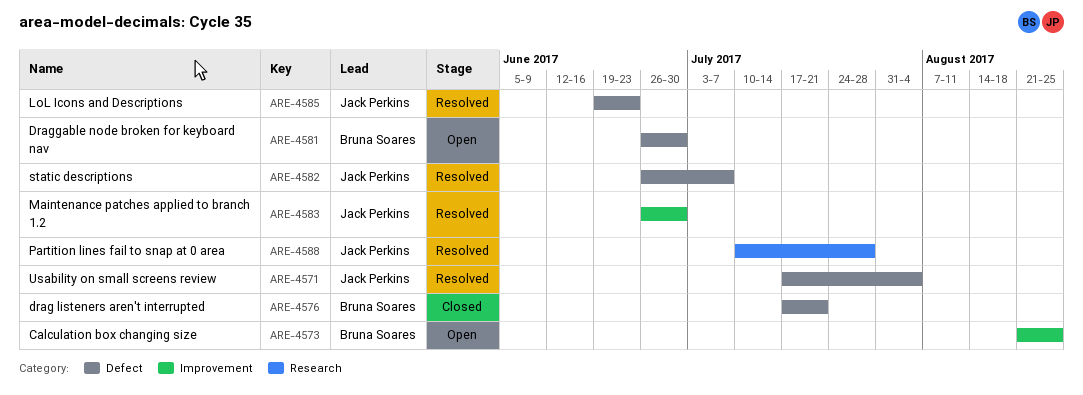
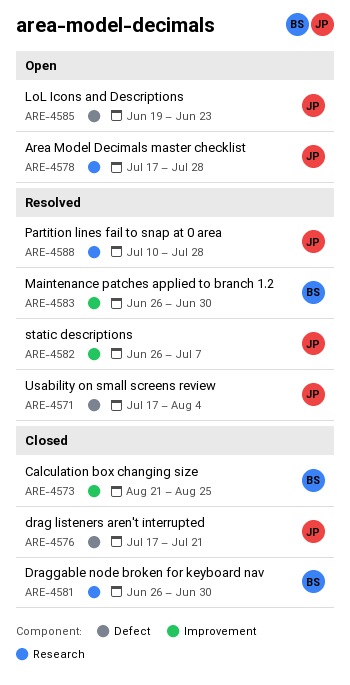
ARE-4573, status: Open -> Closed
ARE-4576, owner: Bruna Soares -> Jack Perkins
ARE-4578: none -> present
ARE-4581, status: Open -> Closed
ARE-4581, label: Defect -> Research
ARE-4582, label: Defect -> Improvement
ARE-4583, owner: Jack Perkins -> Bruna Soares
ARE-4585, status: Resolved -> Open

